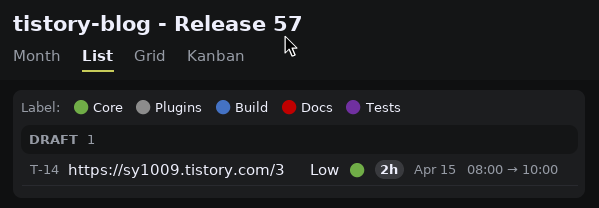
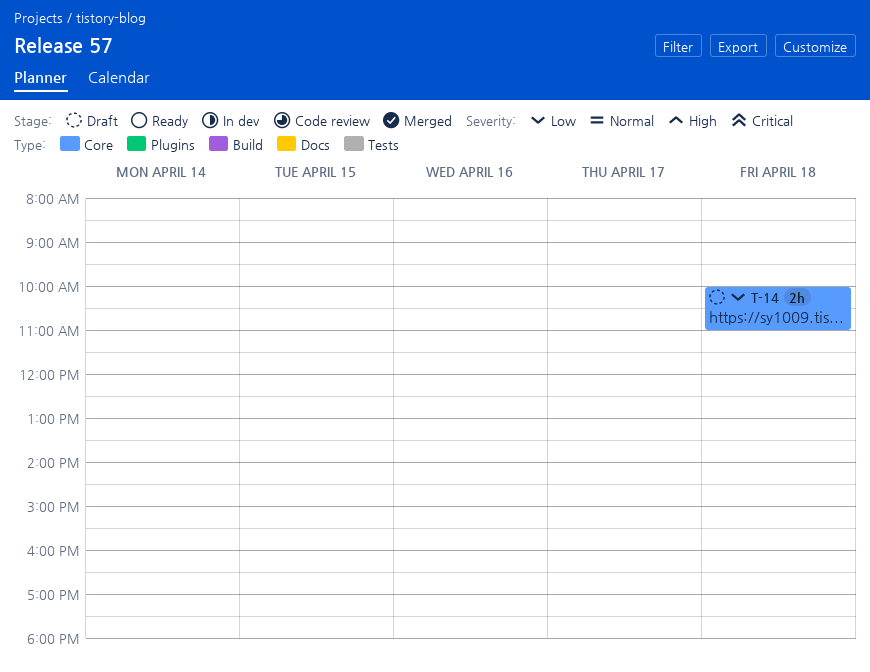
T-14, day: Apr 15 -> Apr 18
T-14, begins: 08:00 -> 10:00
T-14, ends: 10:00 -> 11:00

